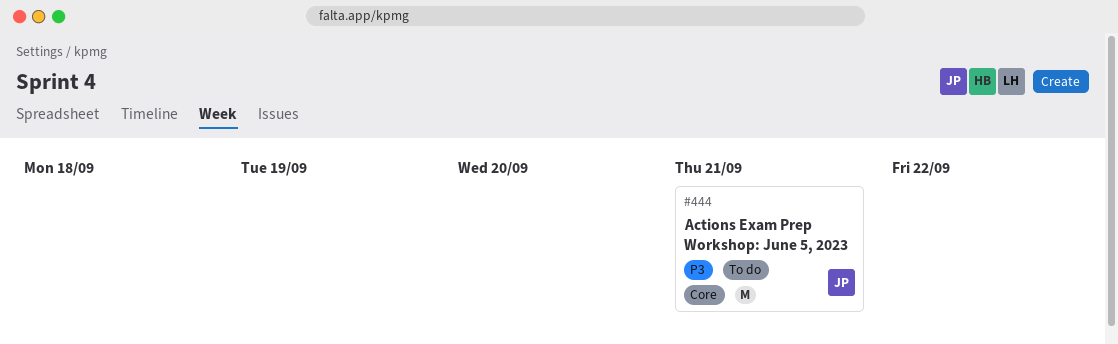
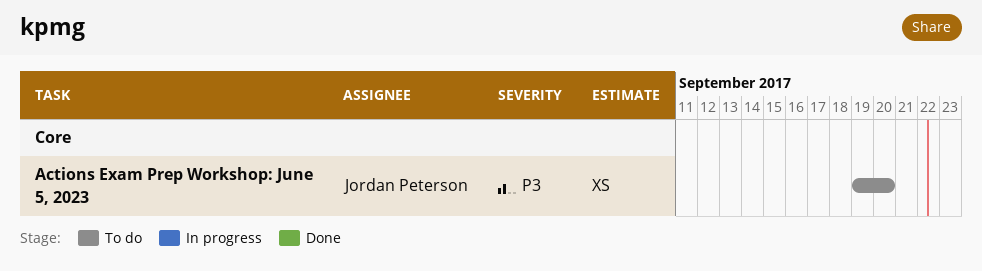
Actions Exam Prep Workshop: June 5, 2023, estimate: M -> XS
Actions Exam Prep Workshop: June 5, 2023, due: Sep 21 -> Sep 20

